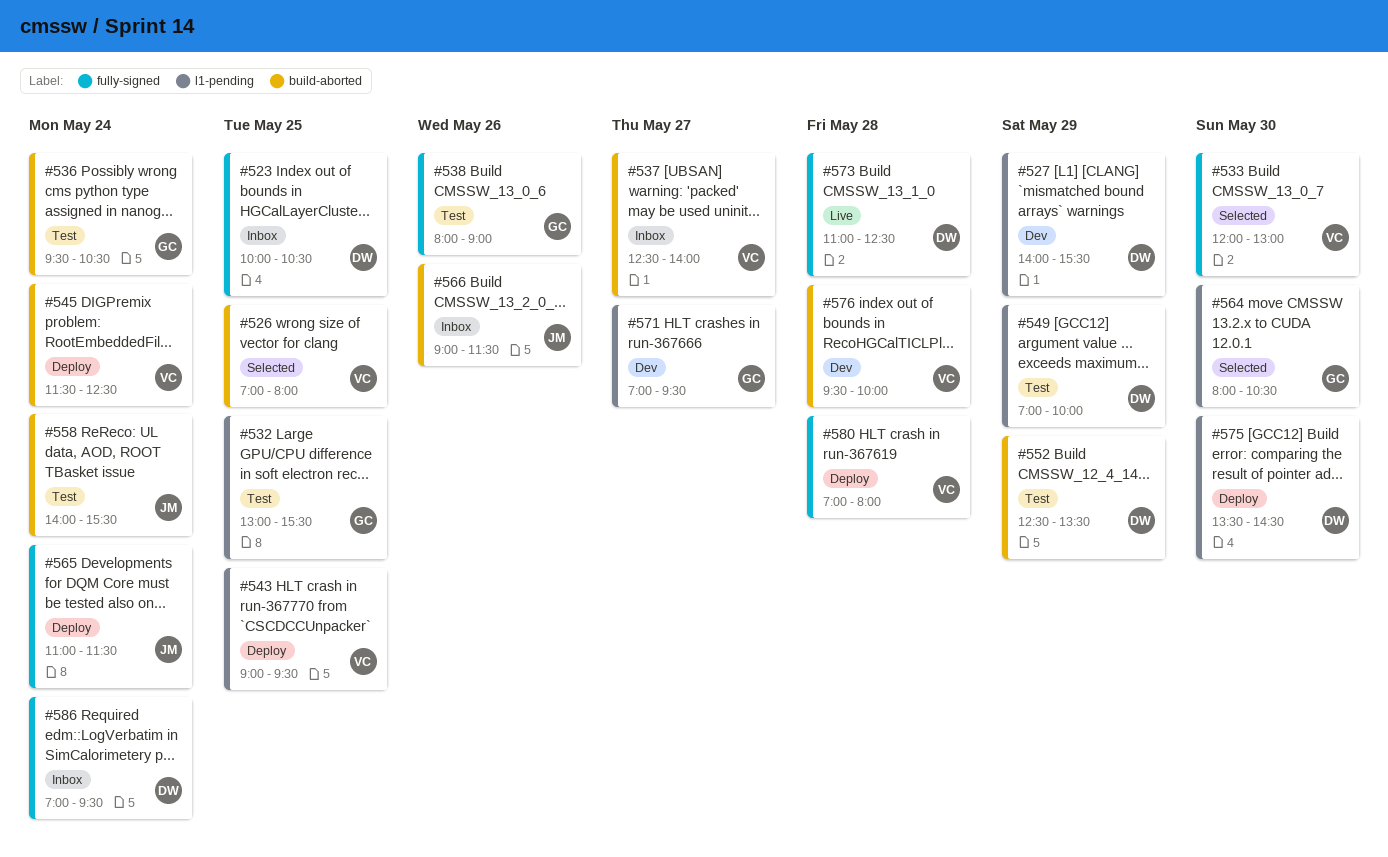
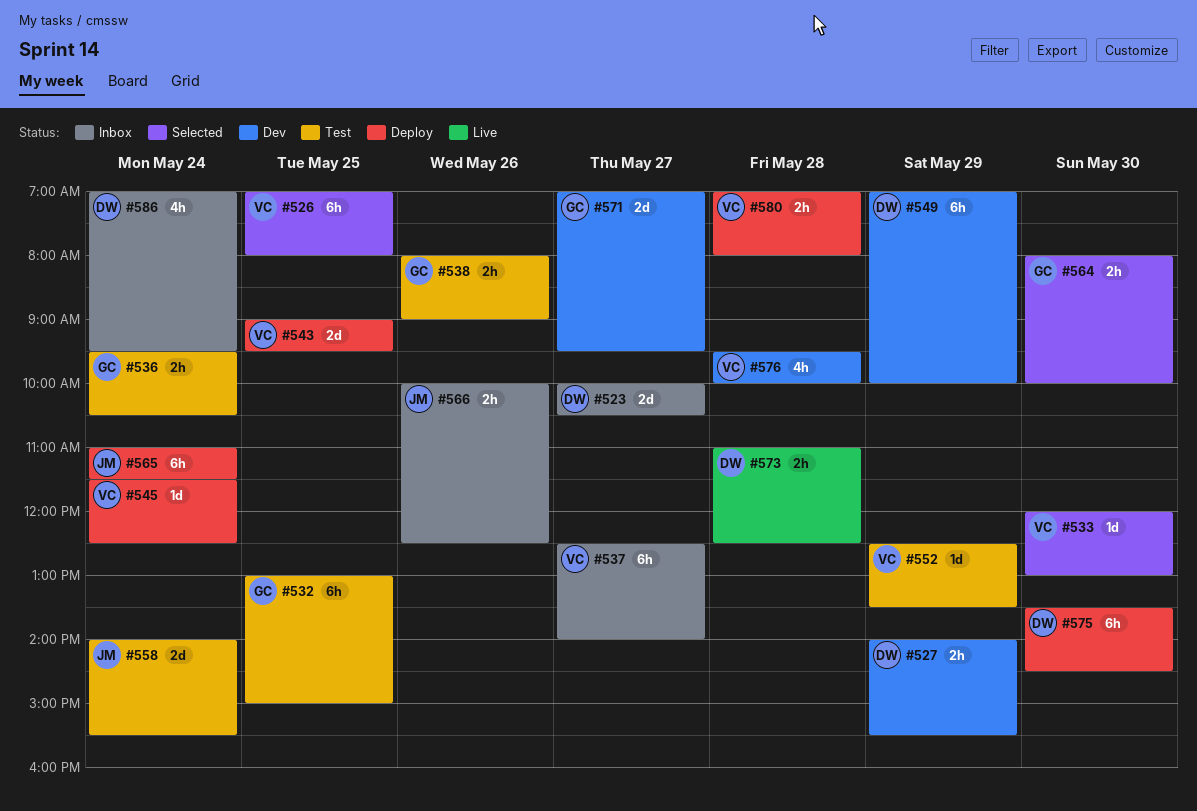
#523, day: May 25 -> May 27
#532, ends: 15:30 -> 15:00
#549, status: Test -> Dev
#552, owner: DW -> VC
#564, ends: 10:30 -> 10:00
#566, begins: 09:00 -> 10:00
#566, ends: 11:30 -> 12:30

